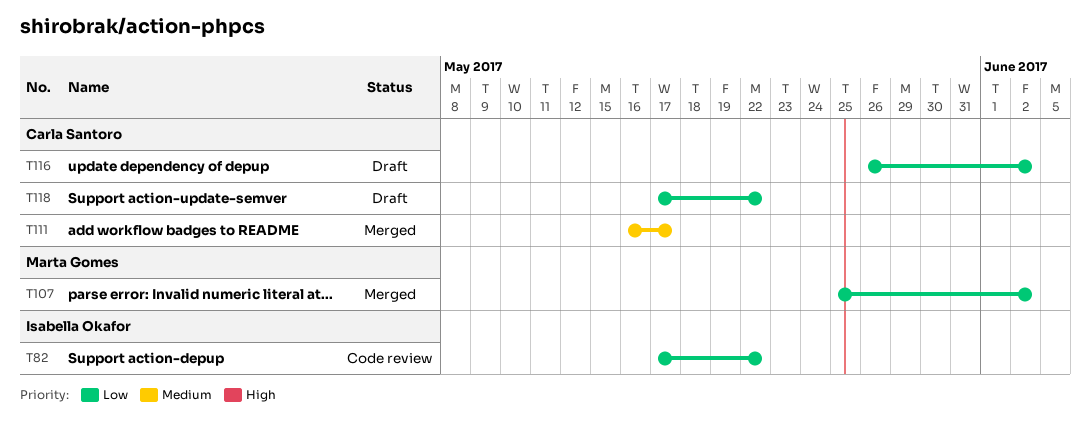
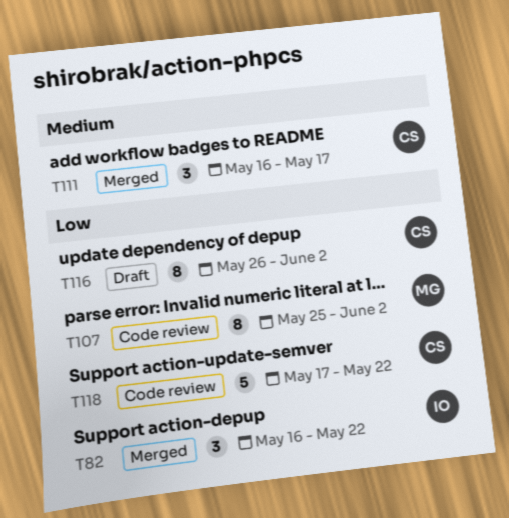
T82, status: Code review -> Merged
T82, start: May 17 -> May 16
T107, status: Merged -> Code review
T118, status: Draft -> Code review

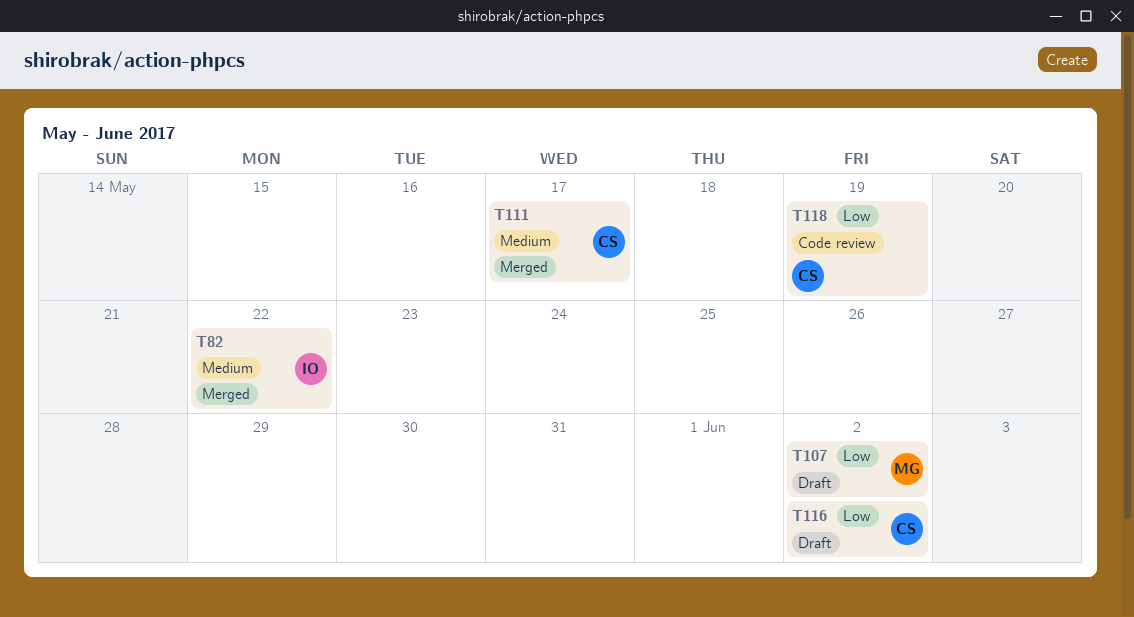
T82, priority: Low -> Medium
T107, status: Code review -> Draft
T118, due: May 22 -> May 19

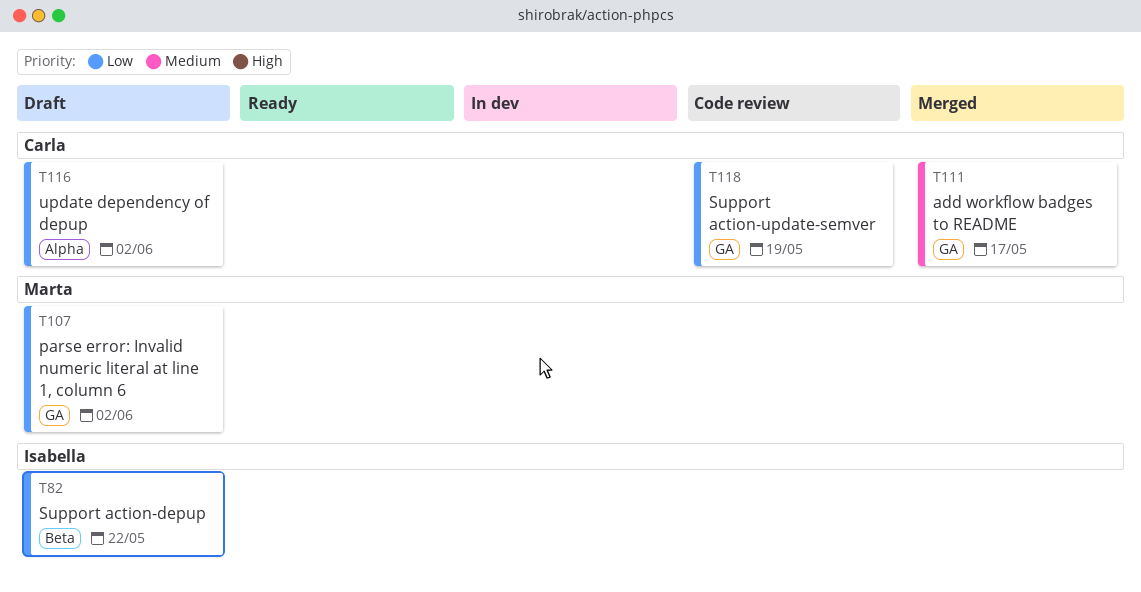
T82, status: Merged -> Draft
T82, priority: Medium -> Low

